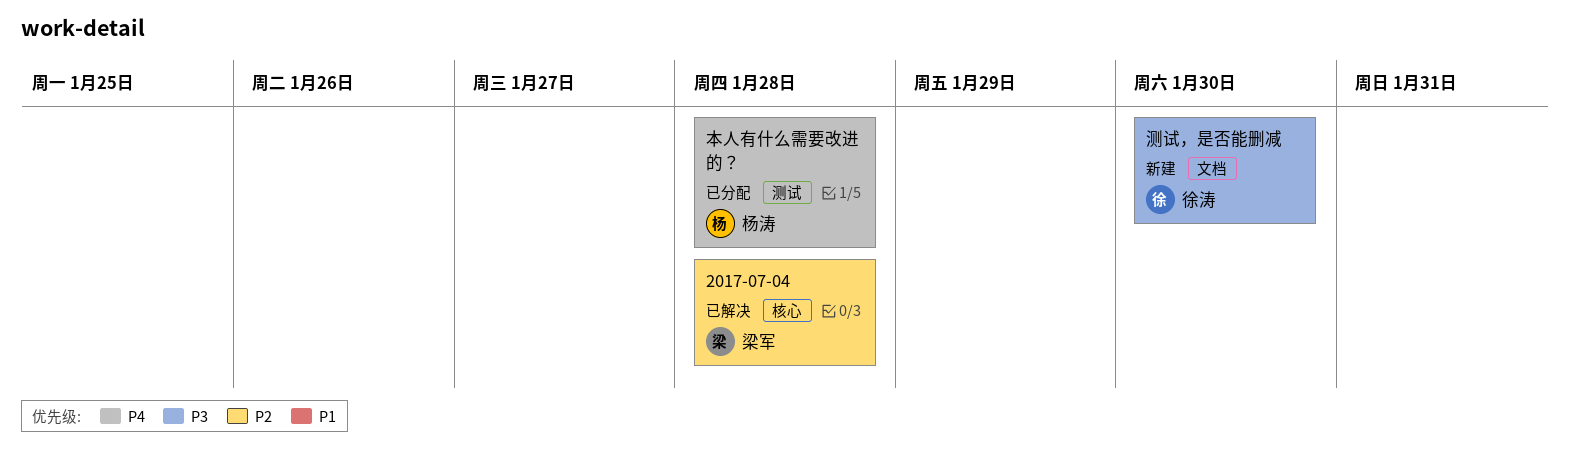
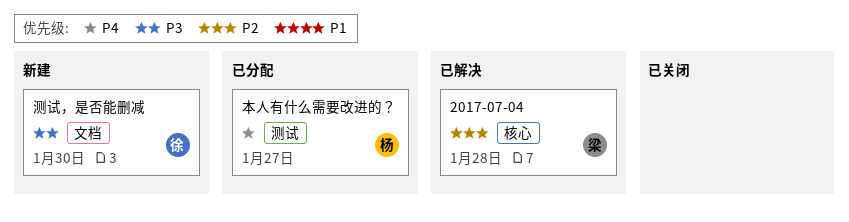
本人有什么需要改进的？, due: Jan 28 -> Jan 27

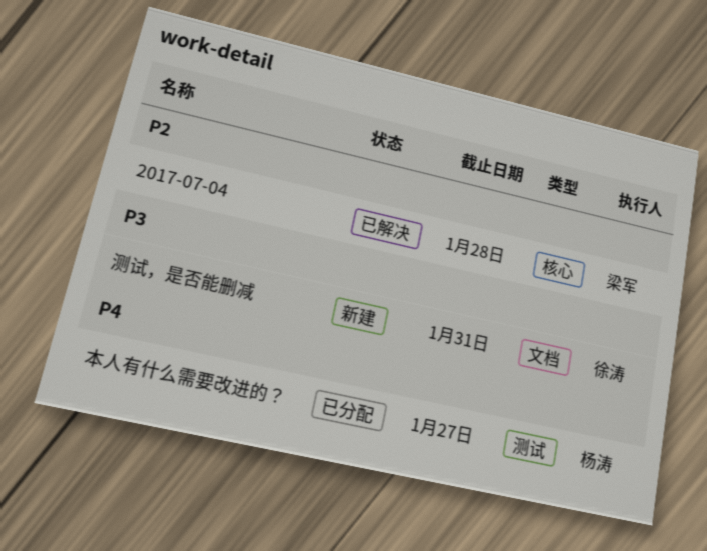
测试，是否能删减, due: Jan 30 -> Jan 31

